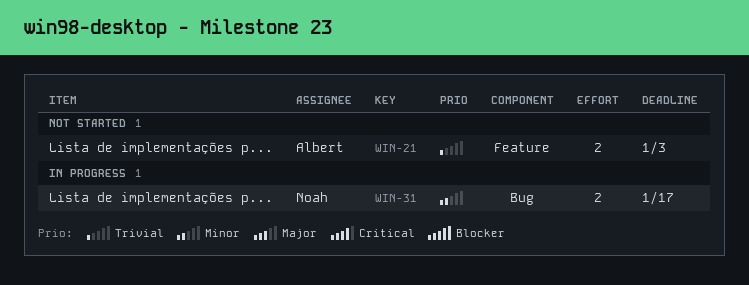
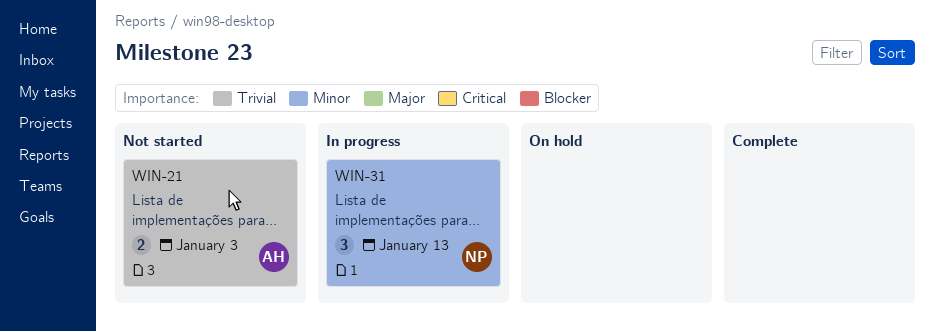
WIN-31, estimate: 2 -> 3
WIN-31, due: Jan 17 -> Jan 13

